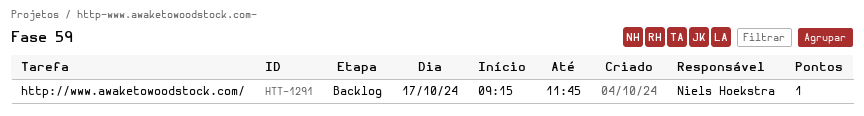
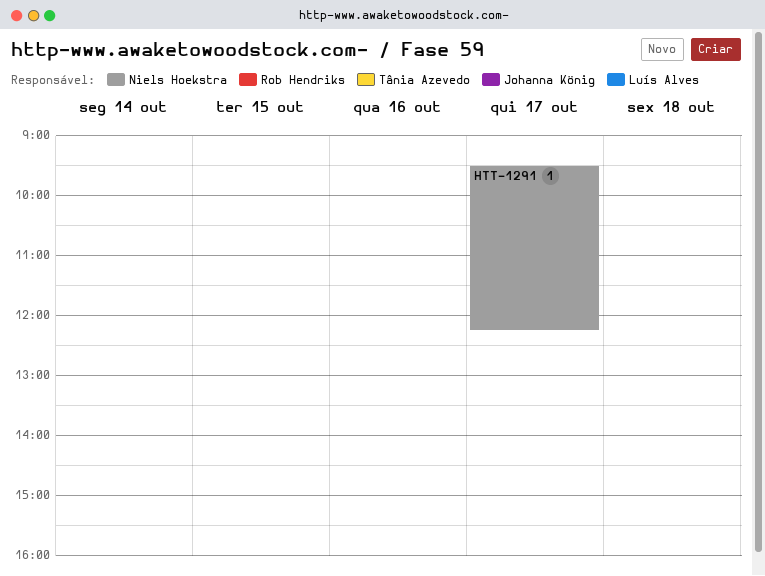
HTT-1291, begins: 09:15 -> 09:30
HTT-1291, ends: 11:45 -> 12:15

